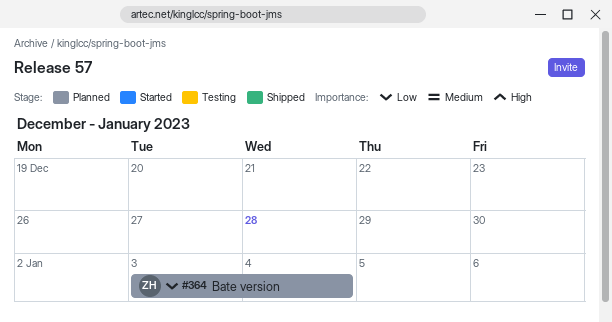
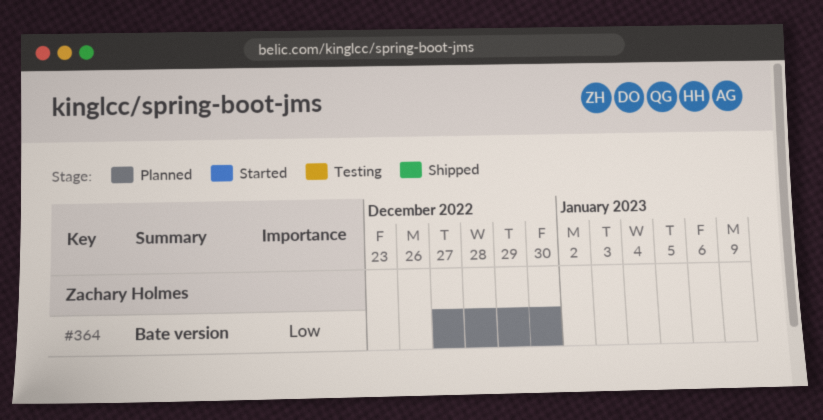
#364, start: Jan 3 -> Dec 27
#364, due: Jan 4 -> Dec 30

